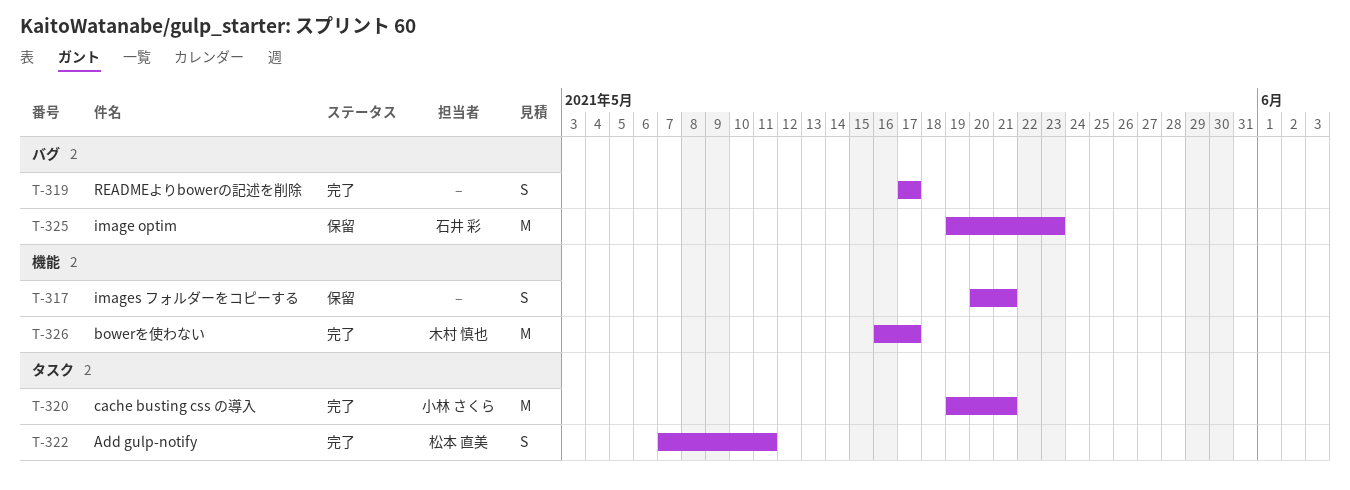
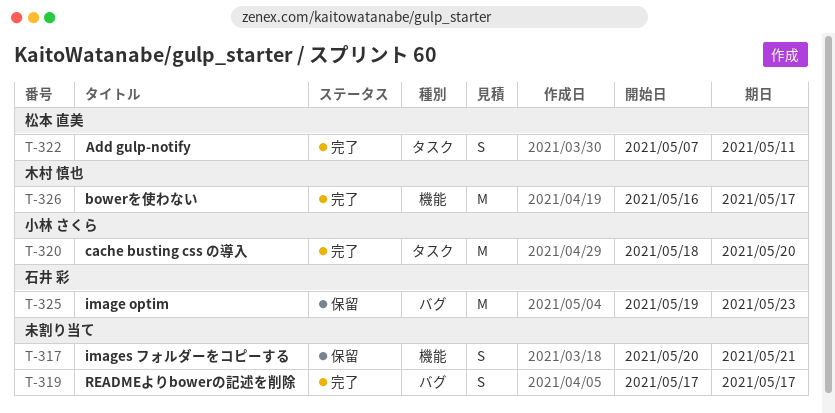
T-320, start: May 19 -> May 18
T-320, due: May 21 -> May 20

